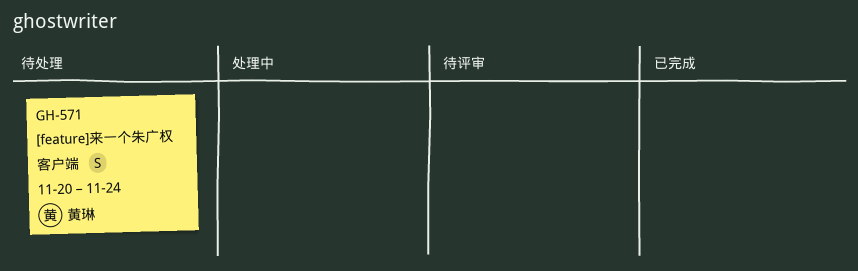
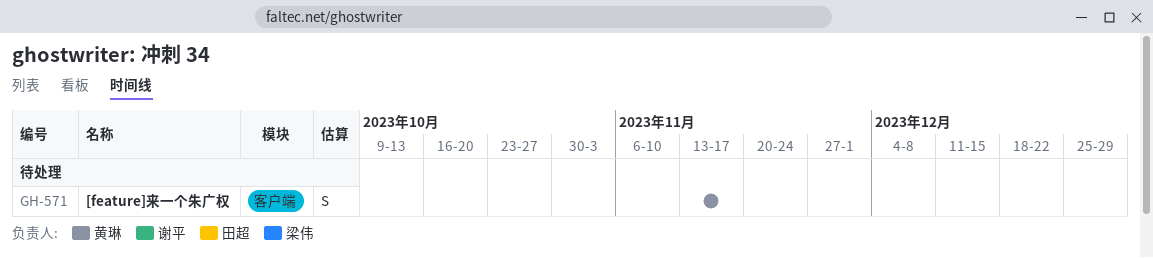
GH-571, start: Nov 20 -> Nov 13
GH-571, due: Nov 24 -> Nov 17

